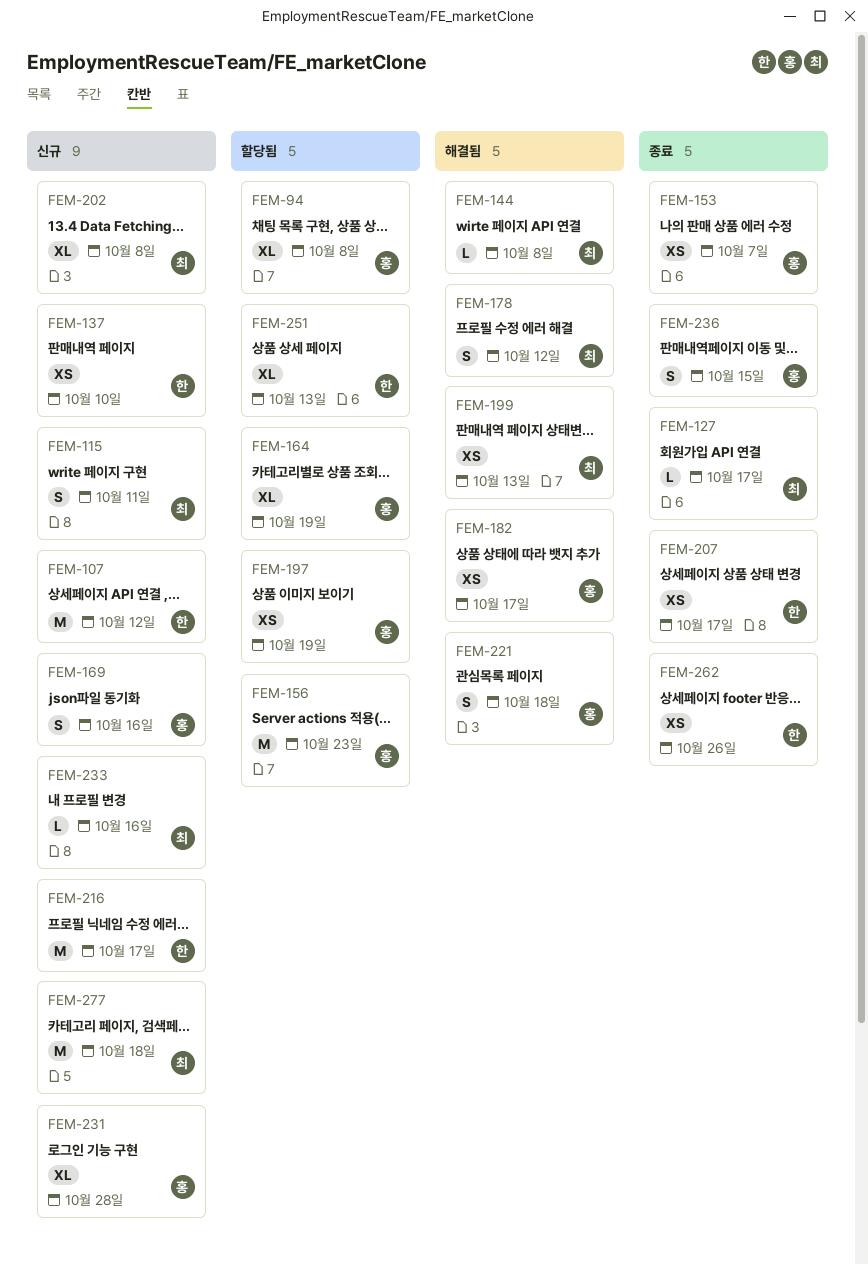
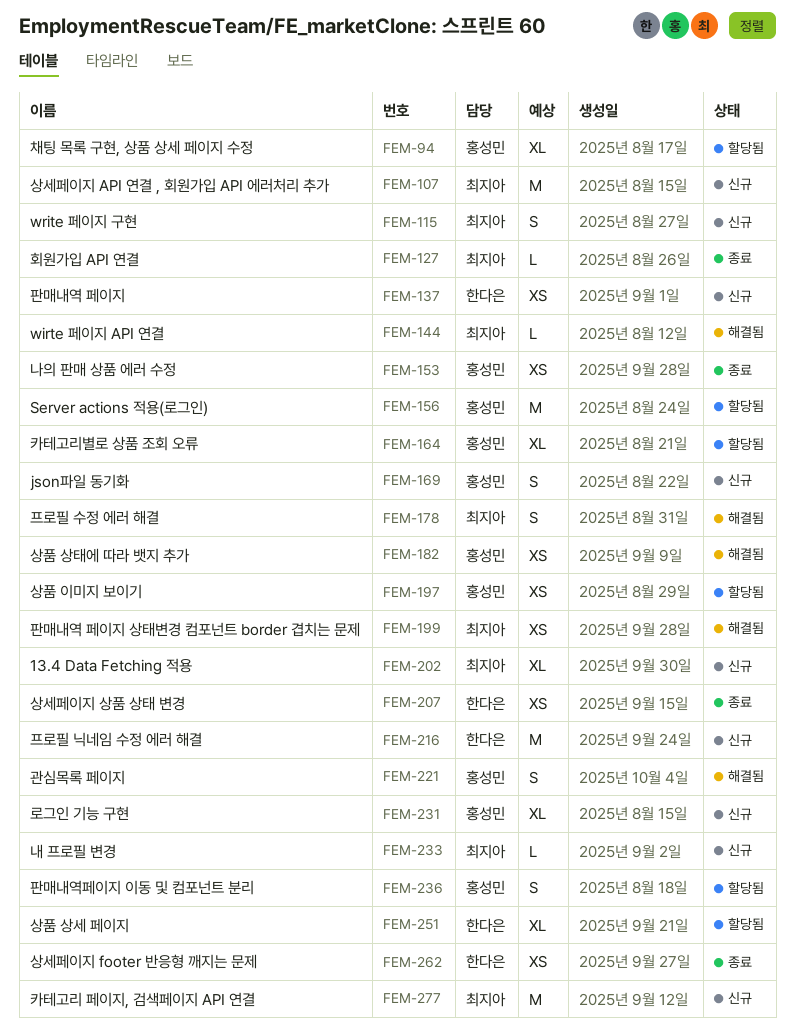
FEM-107, owner: 한다은 -> 최지아
FEM-236, status: 종료 -> 할당됨

